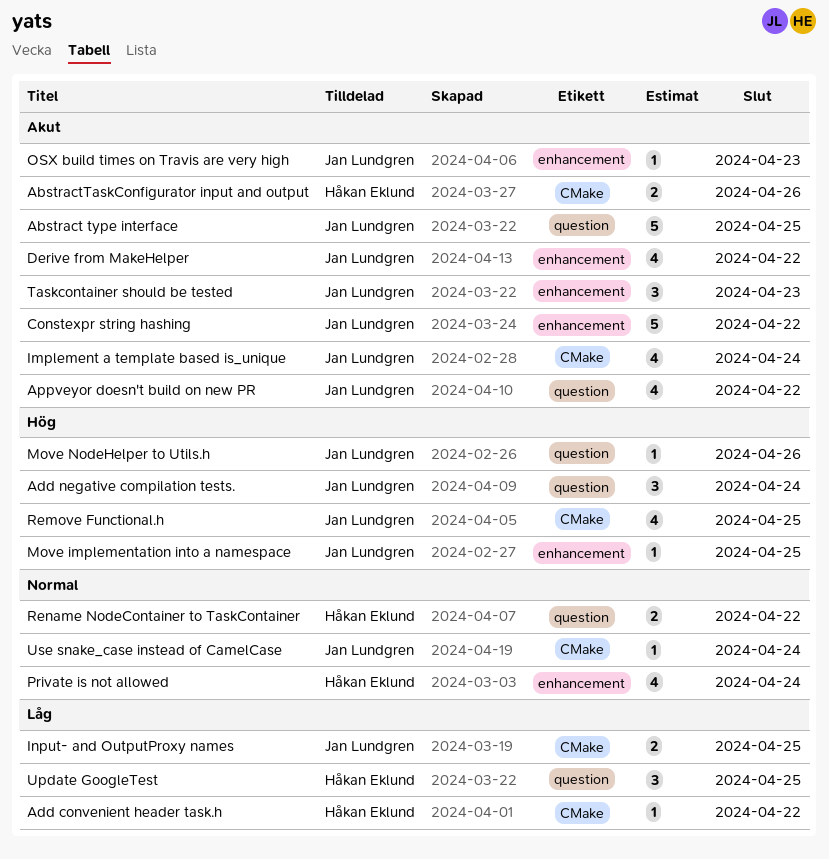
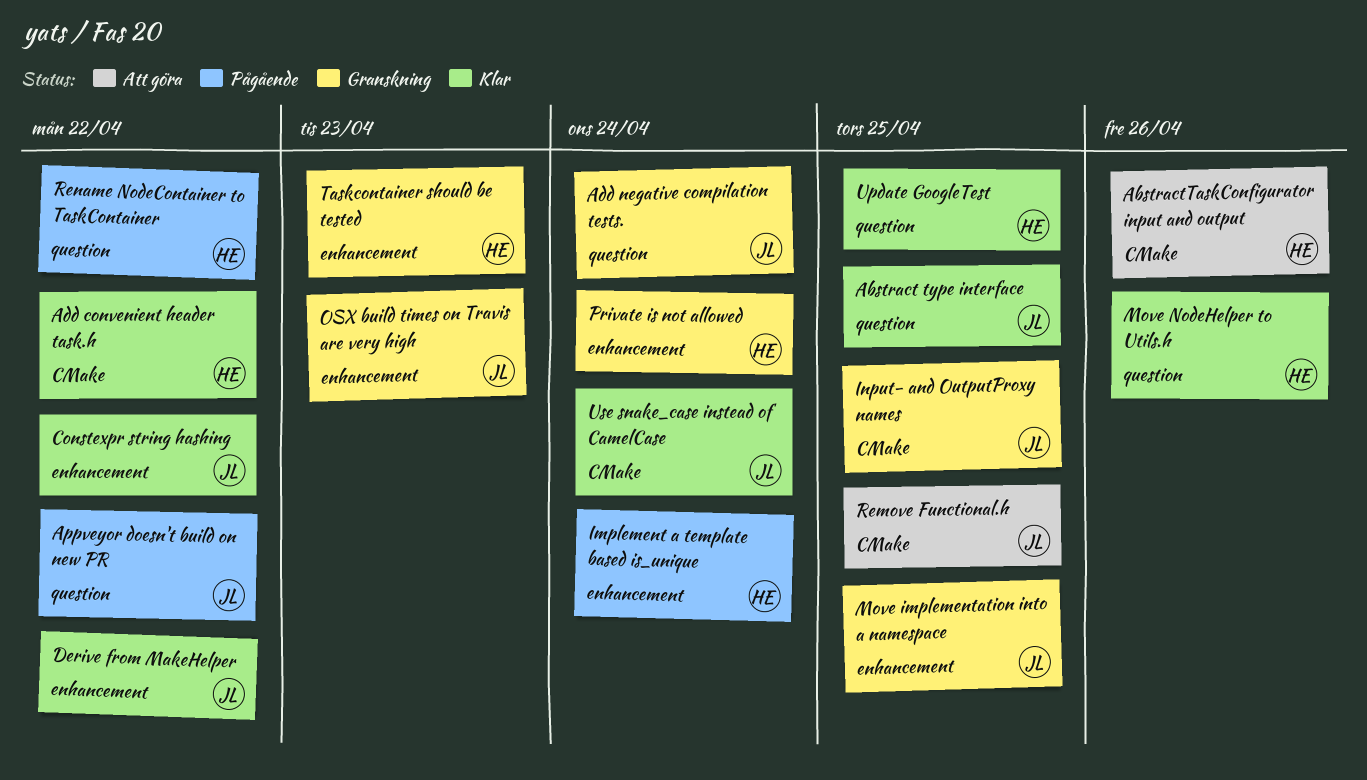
Implement a template based is_unique, owner: Jan Lundgren -> Håkan Eklund
Implement a template based is_unique, label: CMake -> enhancement
Move NodeHelper to Utils.h, owner: Jan Lundgren -> Håkan Eklund
Taskcontainer should be tested, owner: Jan Lundgren -> Håkan Eklund

